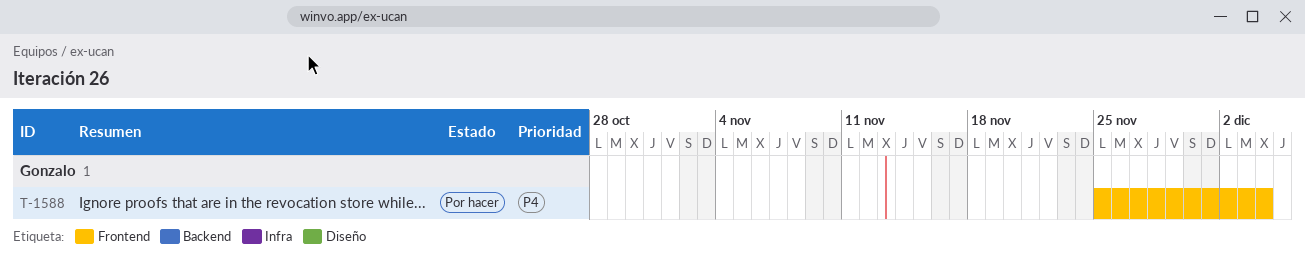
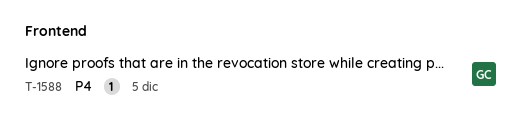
T-1588, due: Dec 4 -> Dec 5

